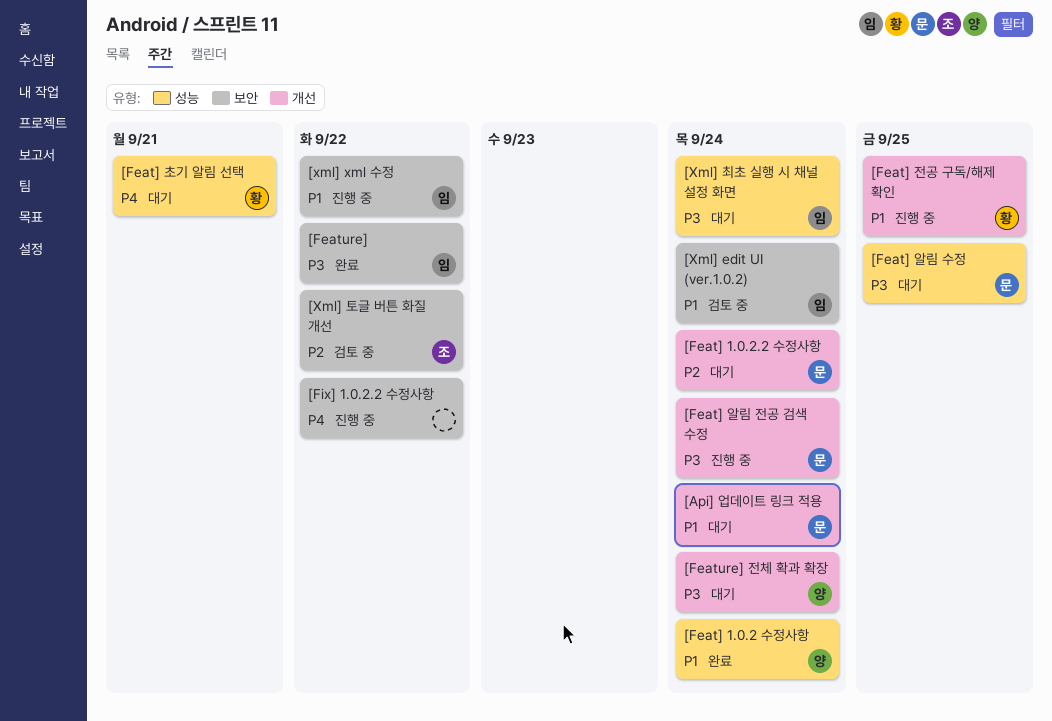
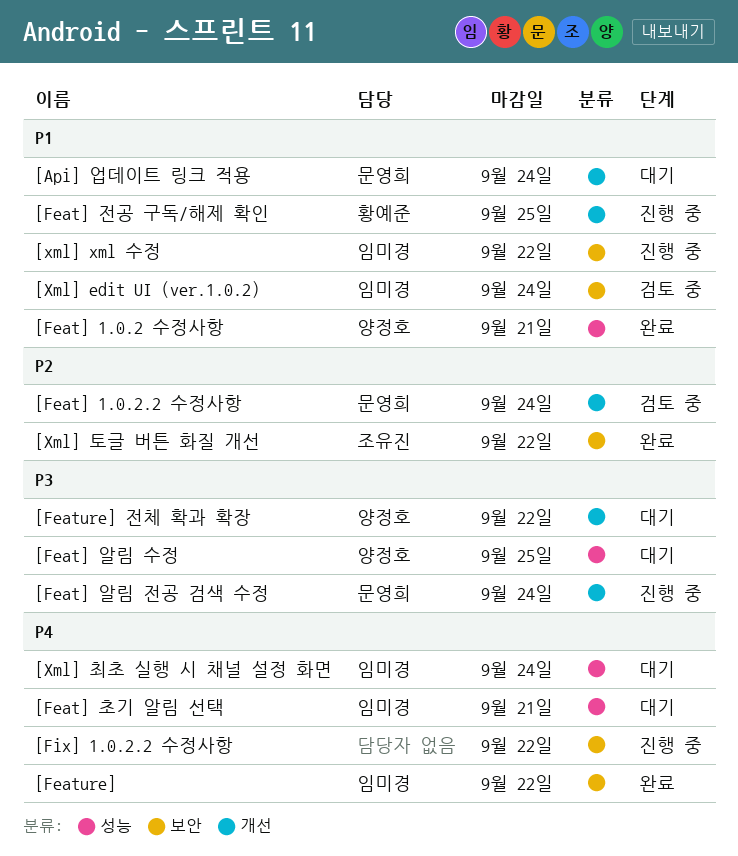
[Feat] 1.0.2 수정사항, due: Sep 24 -> Sep 21
[Feat] 1.0.2.2 수정사항, status: 대기 -> 검토 중
[Feat] 알림 수정, owner: 문영희 -> 양정호
[Feat] 초기 알림 선택, owner: 황예준 -> 임미경
[Feature], priority: P3 -> P4
[Feature] 전체 확과 확장, due: Sep 24 -> Sep 22
[Xml] 최초 실행 시 채널 설정 화면, priority: P3 -> P4
[Xml] 토글 버튼 화질 개선, status: 검토 중 -> 완료

